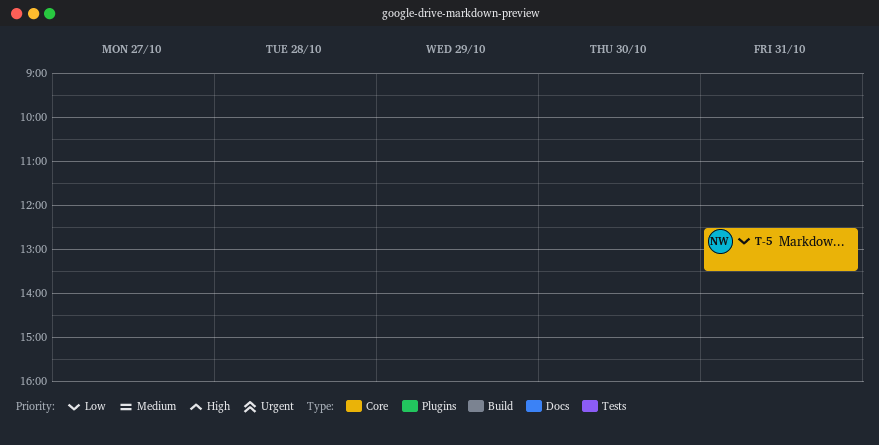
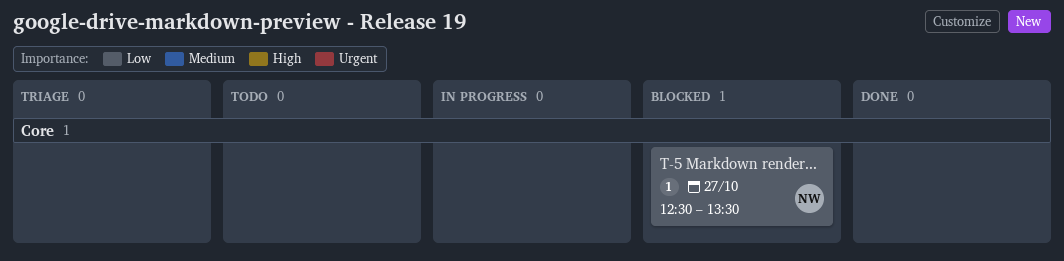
T-5, day: Oct 31 -> Oct 27

